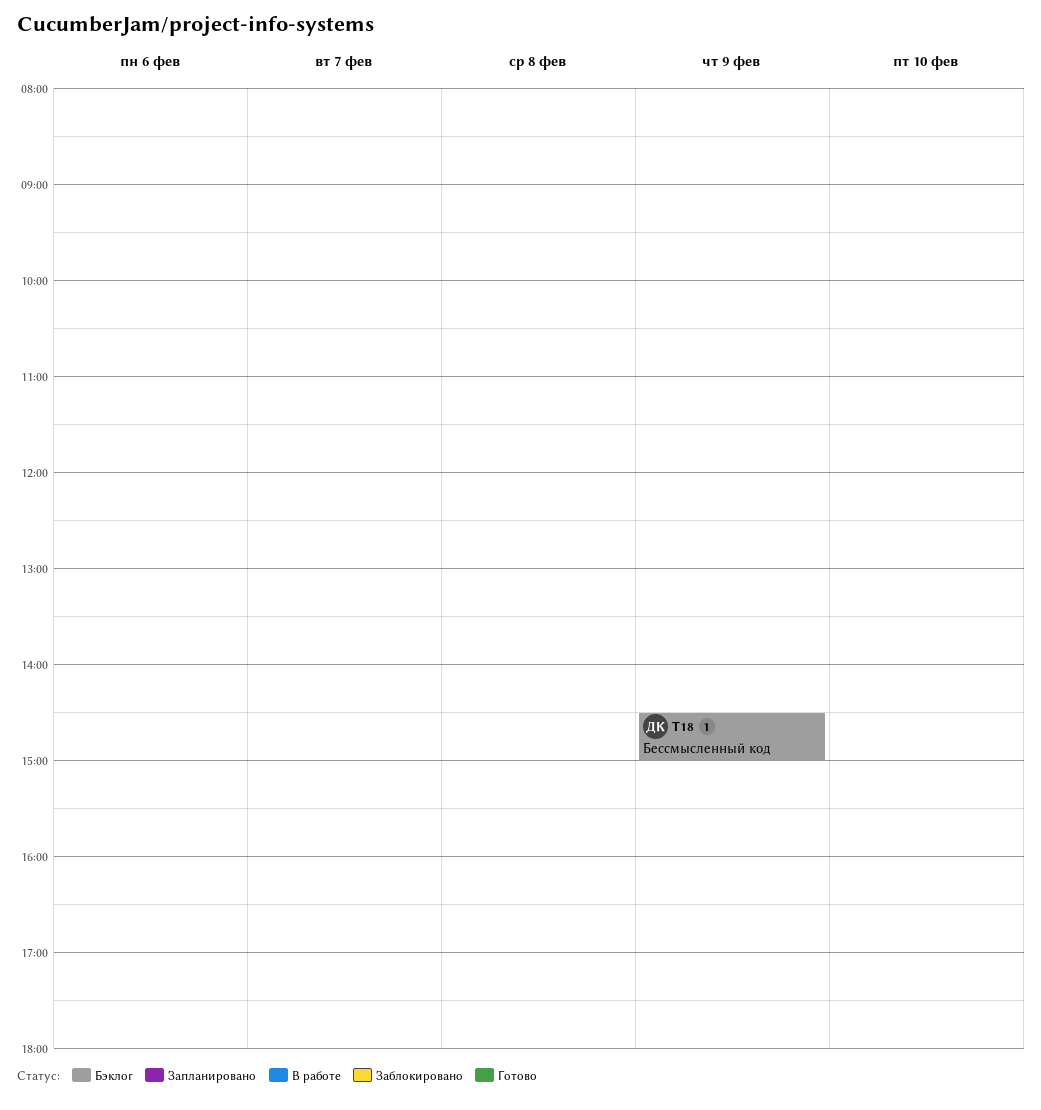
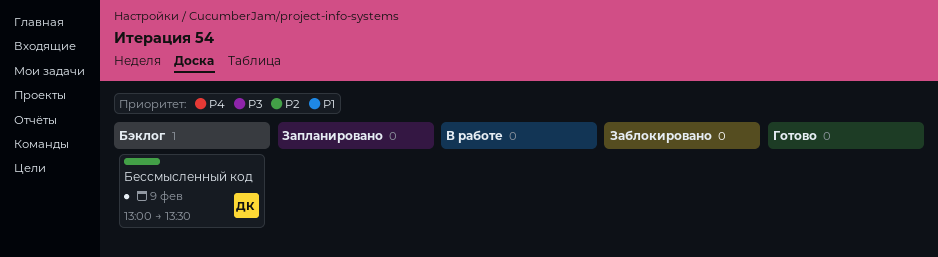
Бессмысленный код, begins: 14:30 -> 13:00
Бессмысленный код, ends: 15:00 -> 13:30

